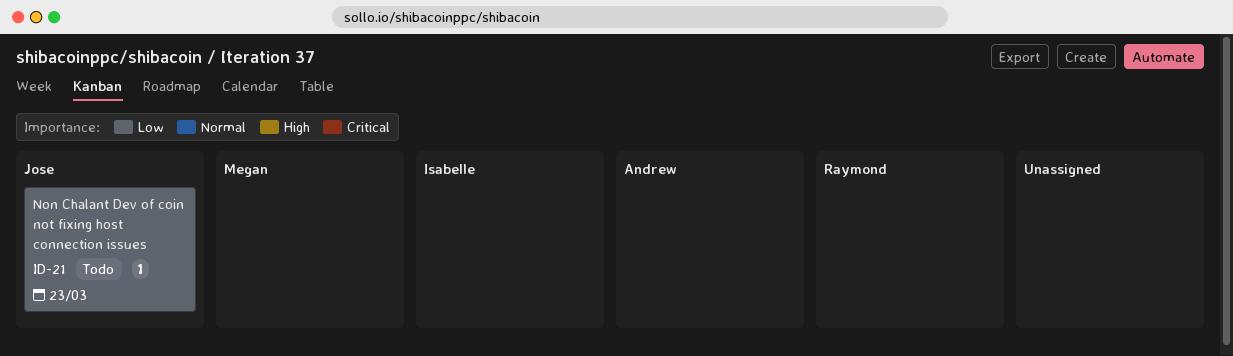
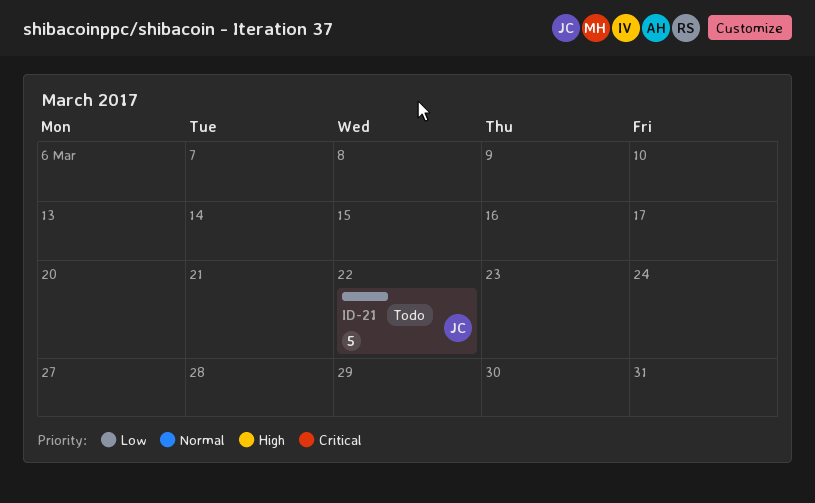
ID-21, estimate: 1 -> 5
ID-21, due: Mar 23 -> Mar 22

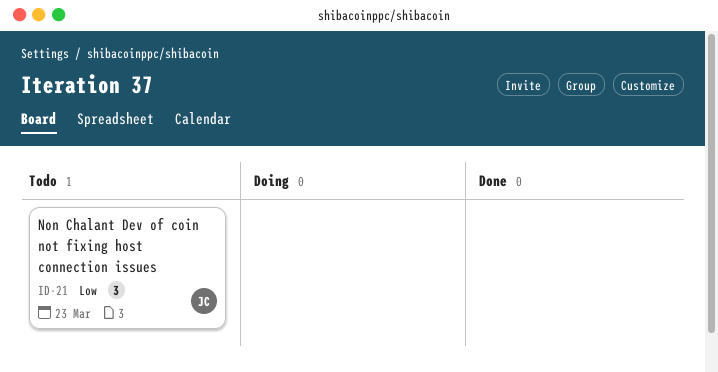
ID-21, estimate: 5 -> 3
ID-21, due: Mar 22 -> Mar 23

